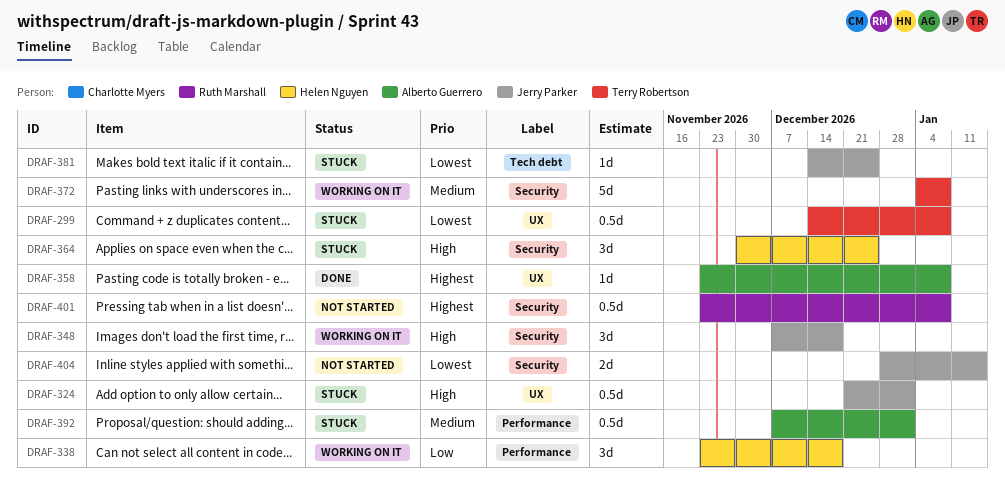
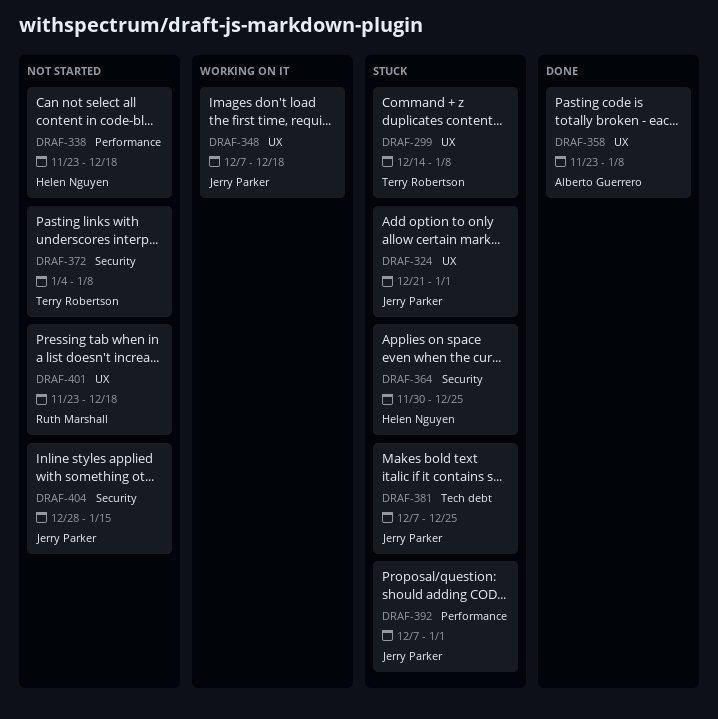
DRAF-338, status: Working on it -> Not started
DRAF-348, label: Security -> UX
DRAF-372, status: Working on it -> Not started
DRAF-381, start: Dec 14 -> Dec 7
DRAF-392, owner: Alberto Guerrero -> Jerry Parker
DRAF-401, label: Security -> UX
DRAF-401, due: Jan 8 -> Dec 18

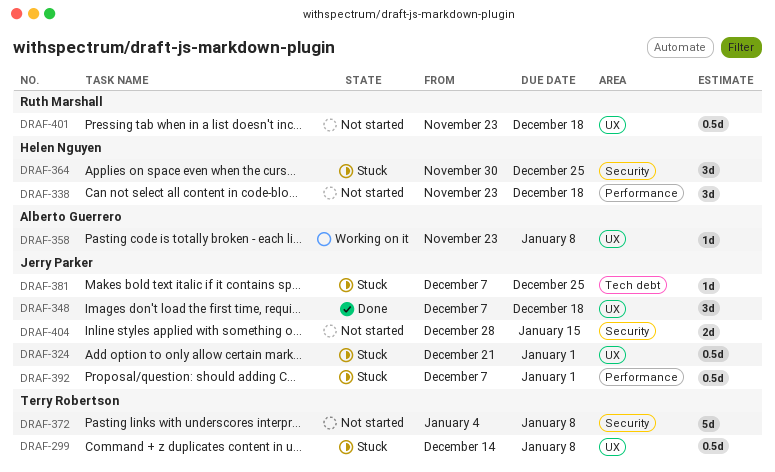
DRAF-348, status: Working on it -> Done
DRAF-358, status: Done -> Working on it

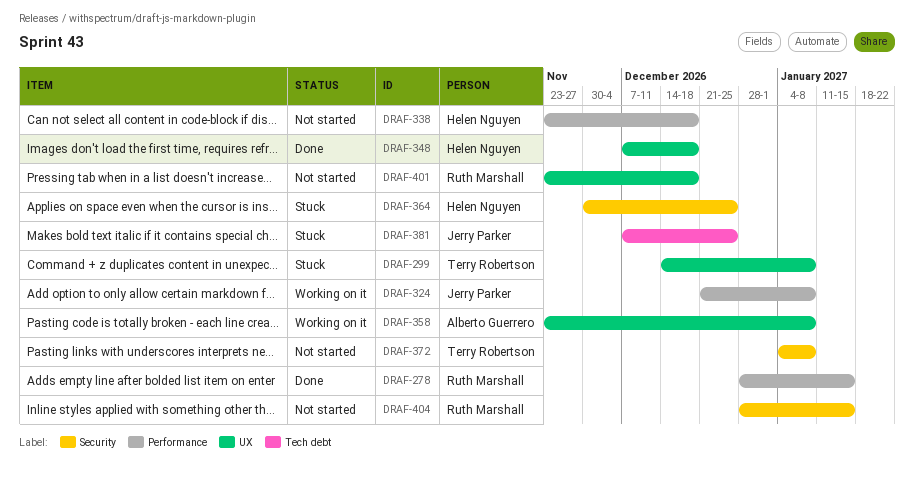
DRAF-278: none -> present
DRAF-324, status: Stuck -> Working on it
DRAF-324, label: UX -> Performance
DRAF-324, due: Jan 1 -> Jan 8
DRAF-348, owner: Jerry Parker -> Helen Nguyen
DRAF-392: present -> none
DRAF-404, owner: Jerry Parker -> Ruth Marshall

